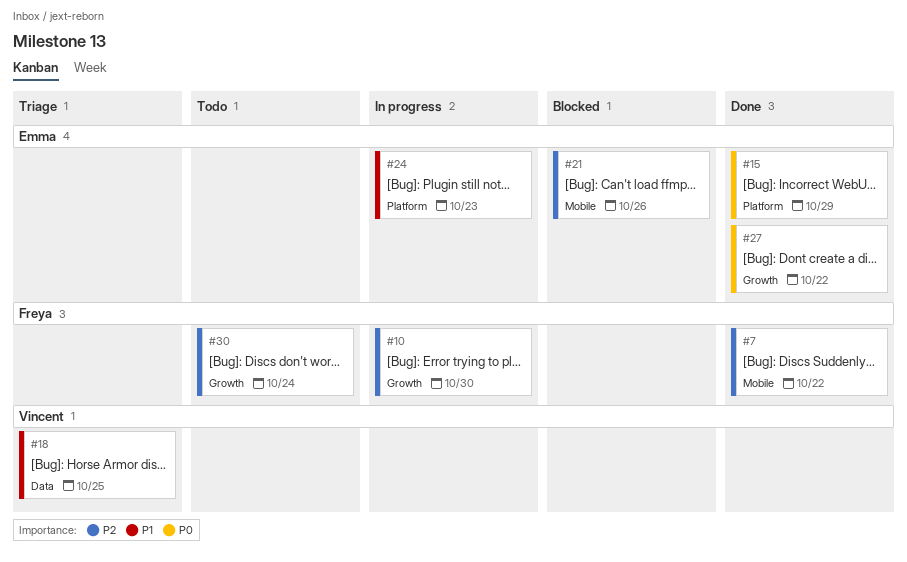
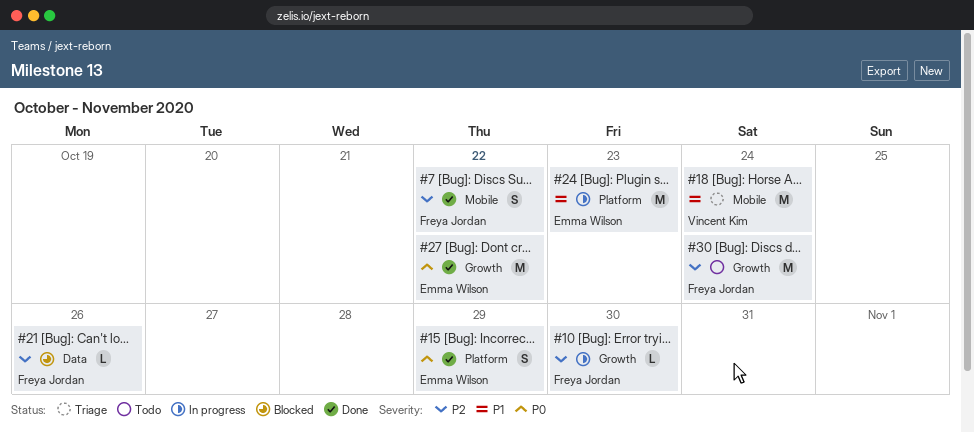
#18, label: Data -> Mobile
#18, due: Oct 25 -> Oct 24
#21, owner: Emma Wilson -> Freya Jordan
#21, label: Mobile -> Data

